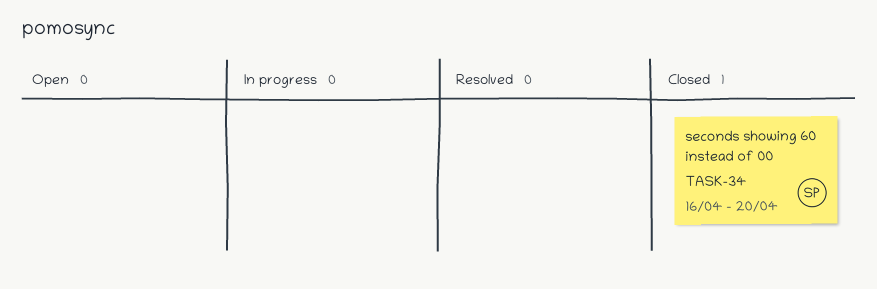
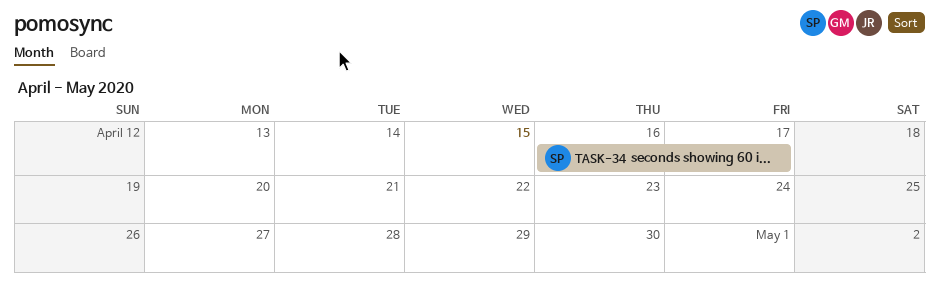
TASK-34, due: Apr 20 -> Apr 17

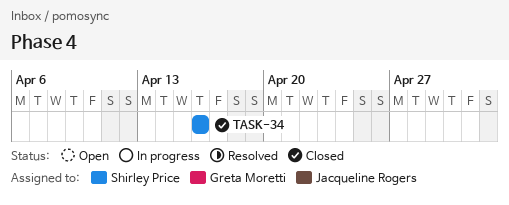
TASK-34, due: Apr 17 -> Apr 16

